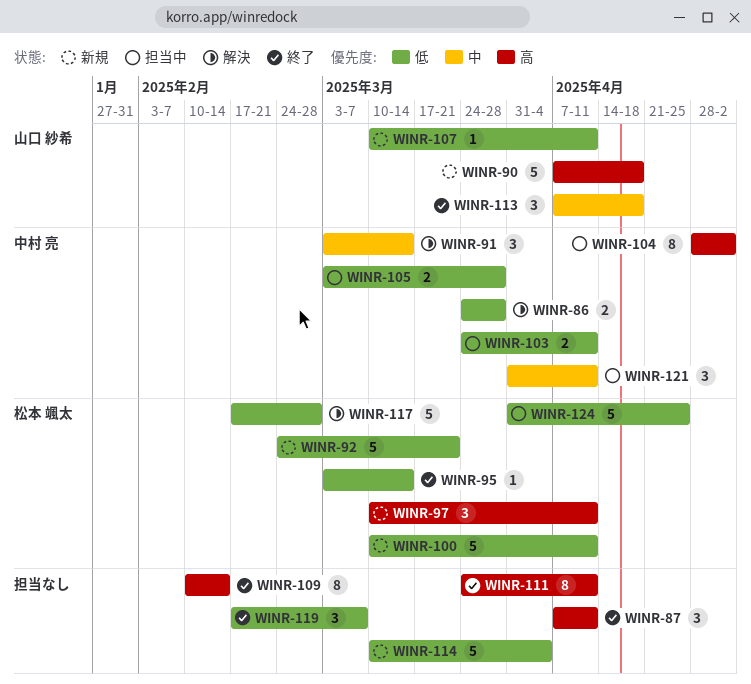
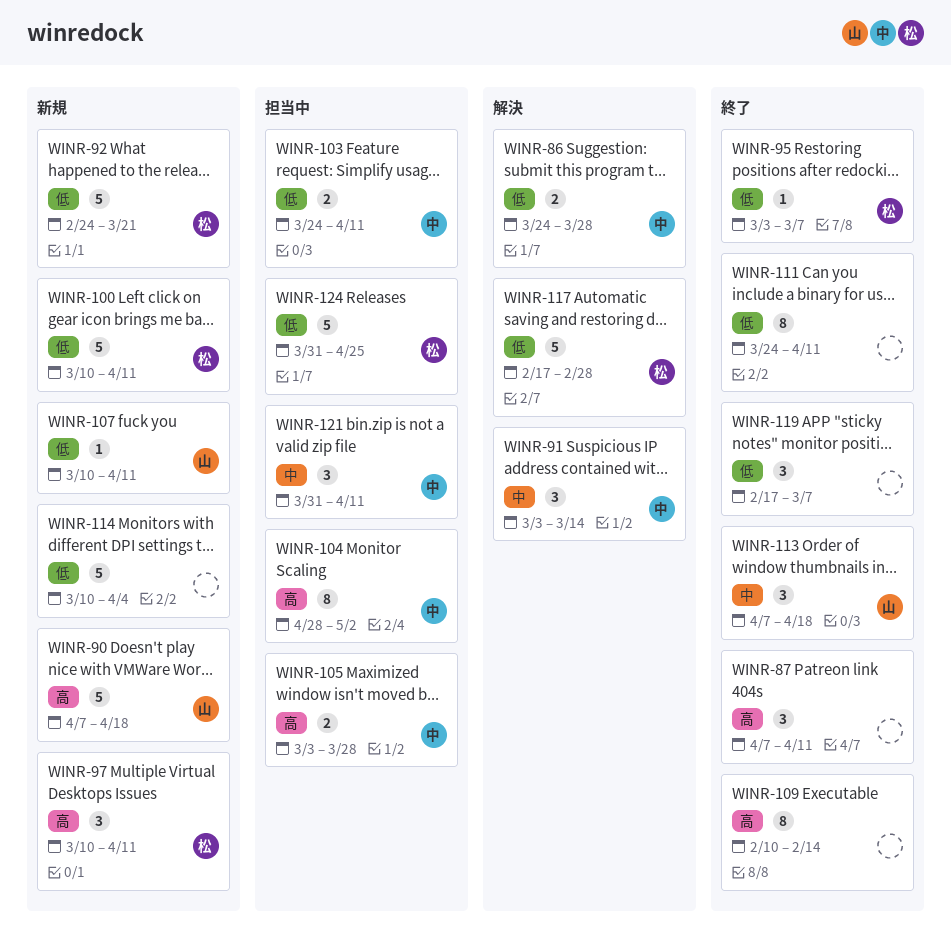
WINR-95, due: Mar 14 -> Mar 7
WINR-105, priority: 低 -> 高
WINR-111, priority: 高 -> 低

